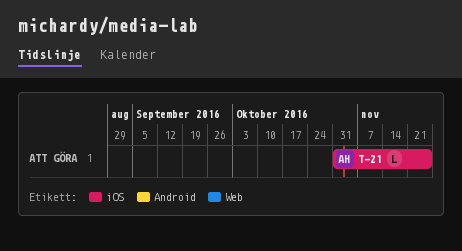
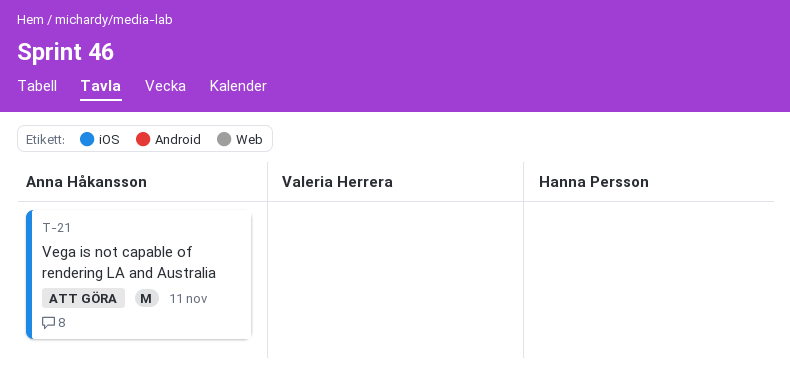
T-21, estimate: L -> M
T-21, due: Nov 25 -> Nov 11

